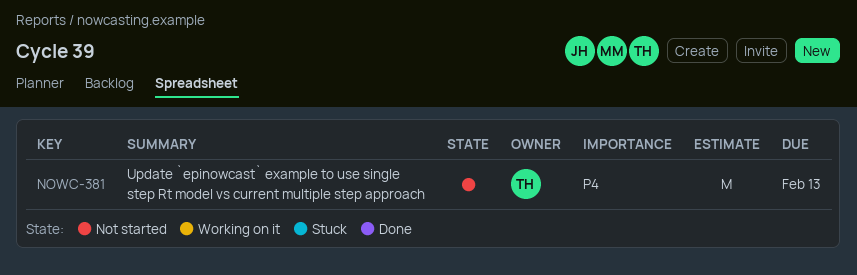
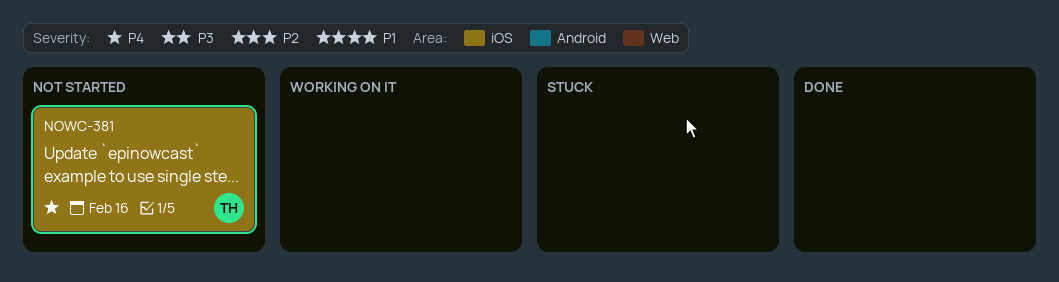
NOWC-381, due: Feb 13 -> Feb 16

